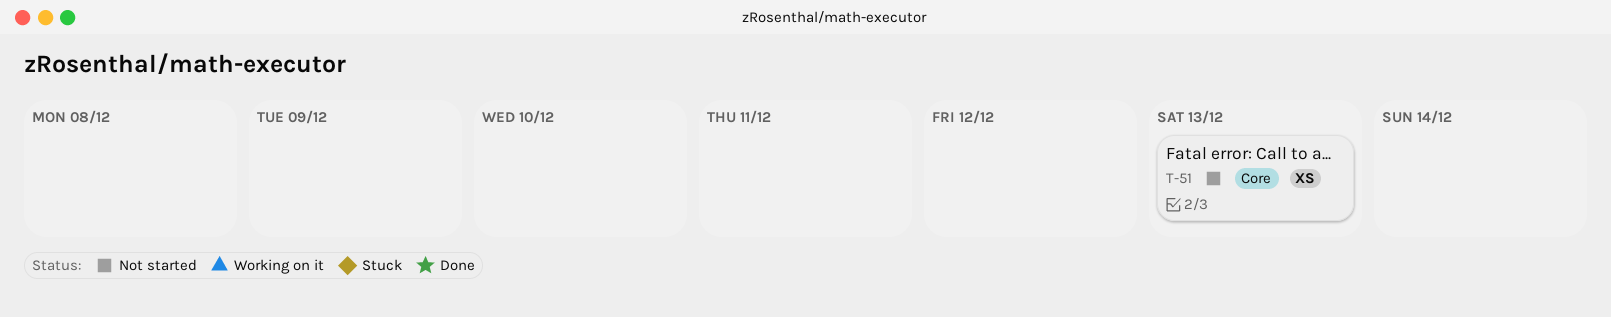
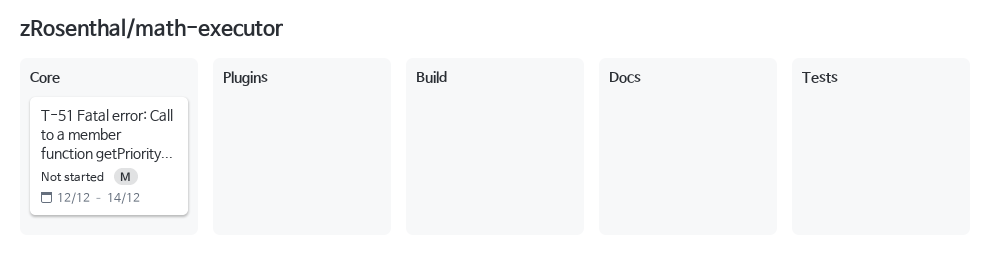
T-51, estimate: XS -> M
T-51, due: Dec 13 -> Dec 14

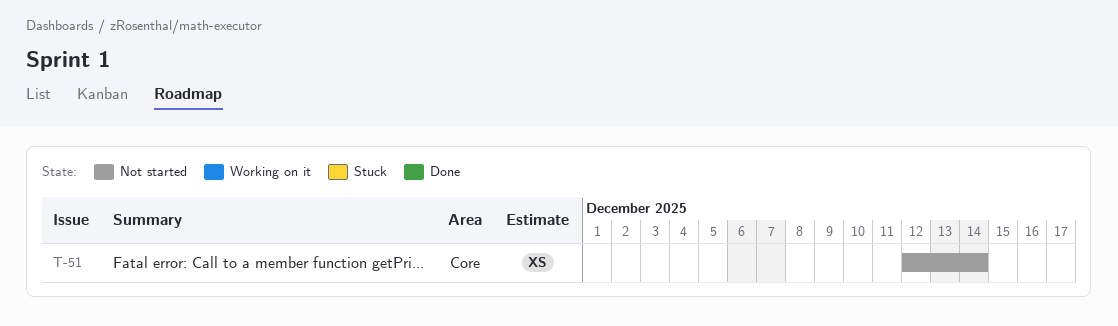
T-51, estimate: M -> XS

